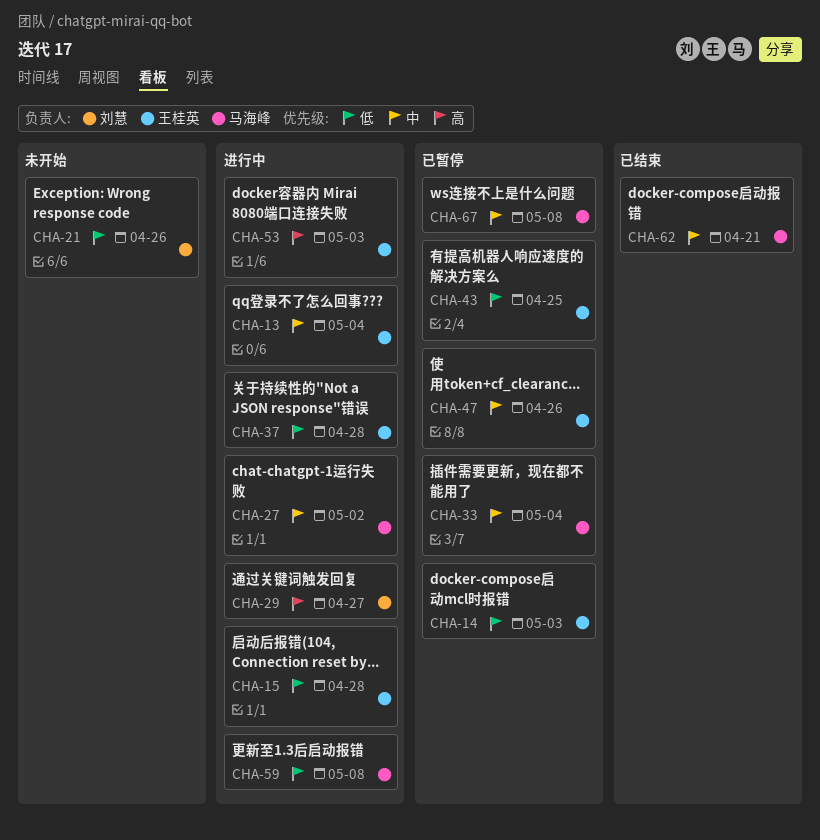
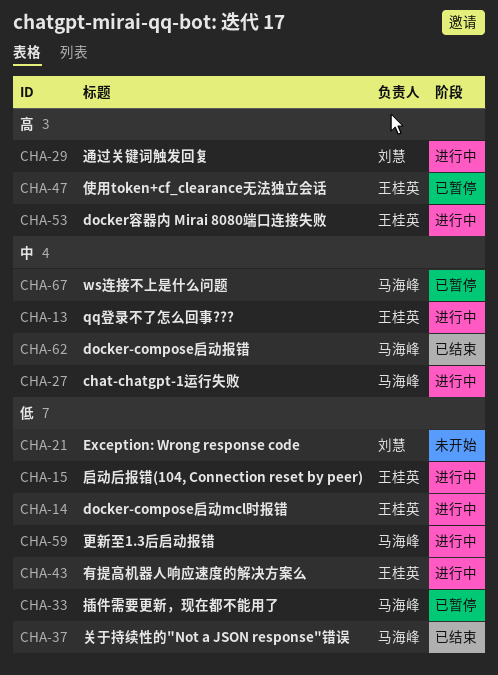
CHA-14, status: 已暂停 -> 进行中
CHA-33, priority: 中 -> 低
CHA-37, status: 进行中 -> 已结束
CHA-37, owner: 王桂英 -> 马海峰
CHA-43, status: 已暂停 -> 进行中
CHA-47, priority: 中 -> 高

